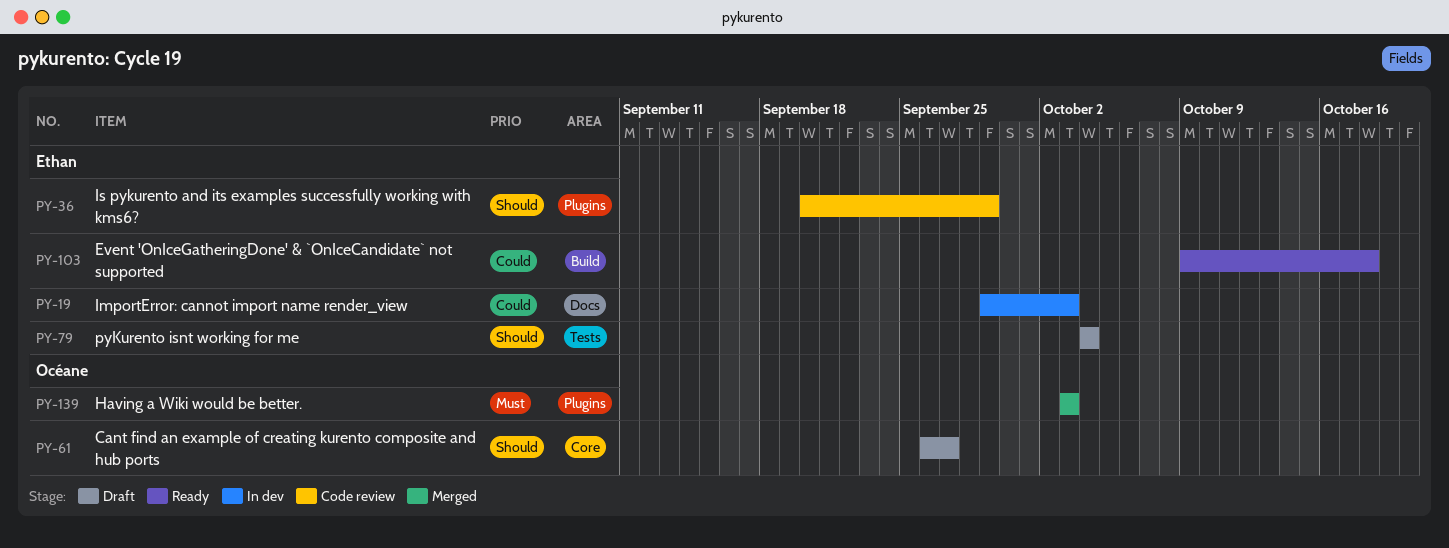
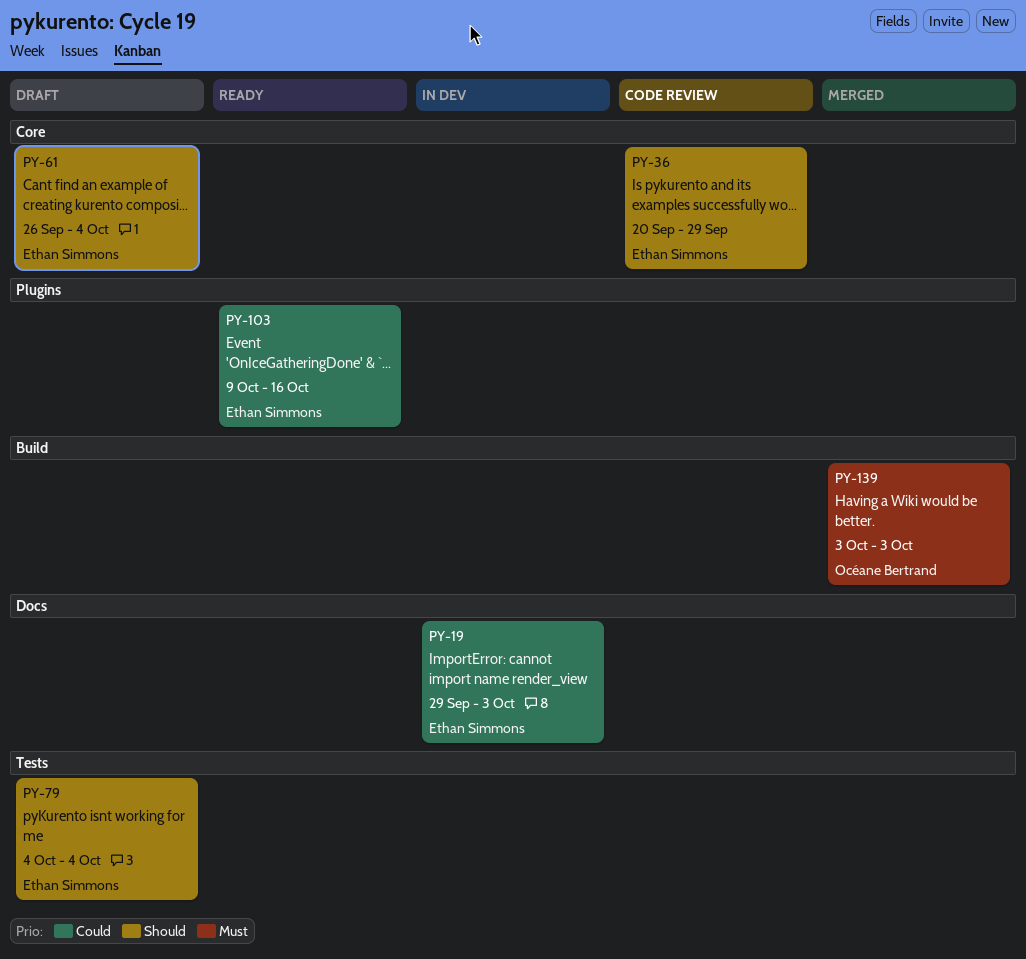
PY-36, label: Plugins -> Core
PY-61, owner: Océane Bertrand -> Ethan Simmons
PY-61, due: Sep 27 -> Oct 4
PY-103, label: Build -> Plugins
PY-103, due: Oct 18 -> Oct 16
PY-139, label: Plugins -> Build

